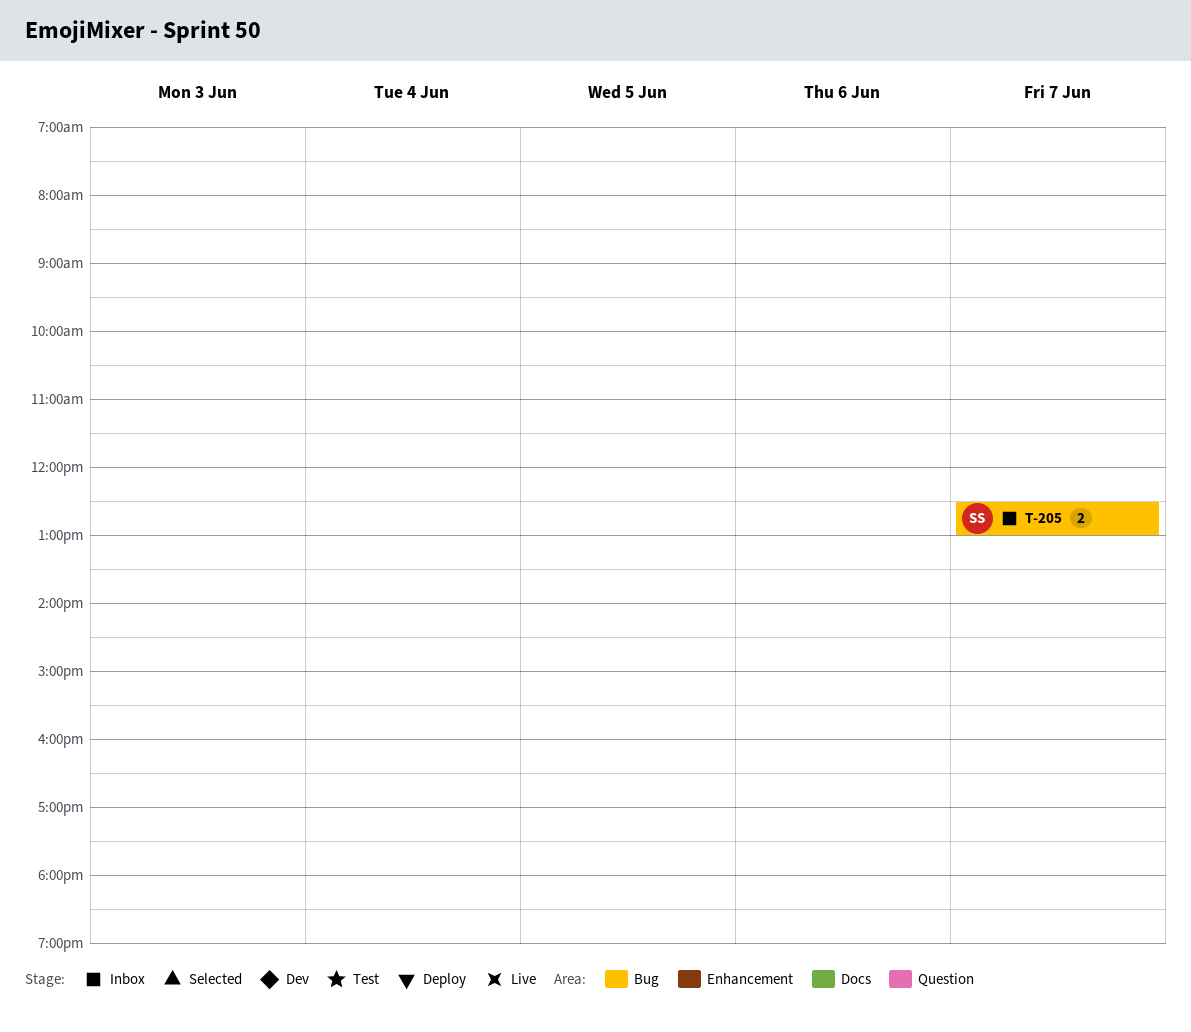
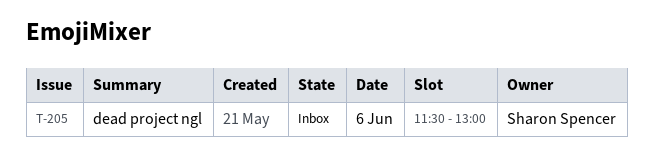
T-205, day: Jun 7 -> Jun 6
T-205, begins: 12:30 -> 11:30

